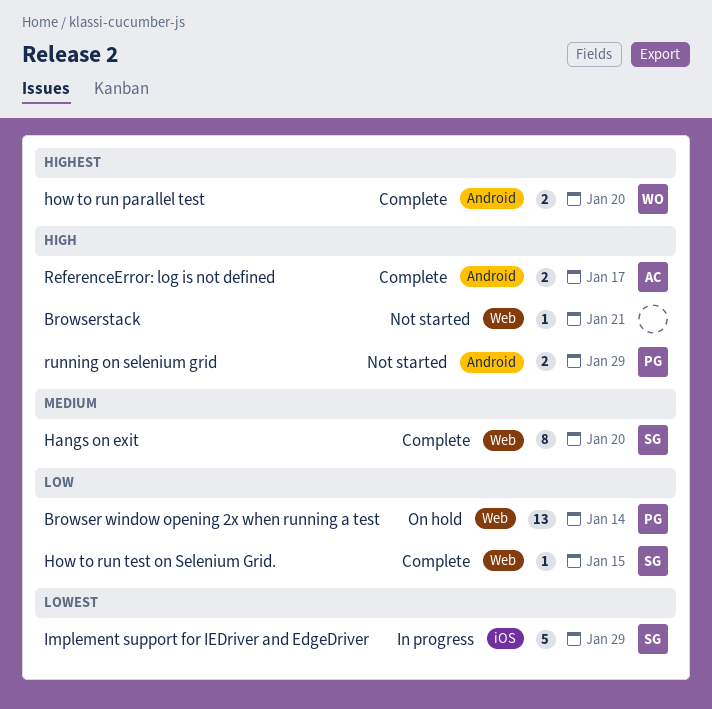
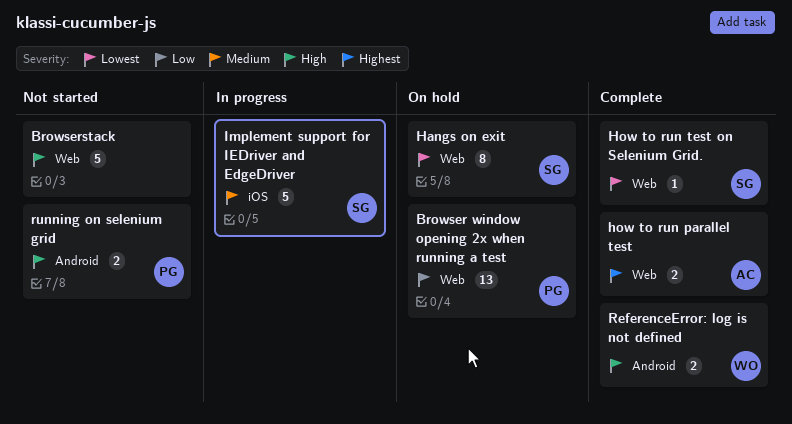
Browserstack, estimate: 1 -> 5
Hangs on exit, status: Complete -> On hold
Hangs on exit, priority: Medium -> Lowest
how to run parallel test, owner: WO -> AC
how to run parallel test, label: Android -> Web
How to run test on Selenium Grid., priority: Low -> Lowest
Implement support for IEDriver and EdgeDriver, priority: Lowest -> Medium
ReferenceError: log is not defined, owner: AC -> WO

